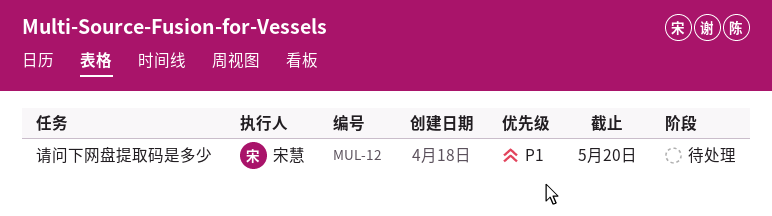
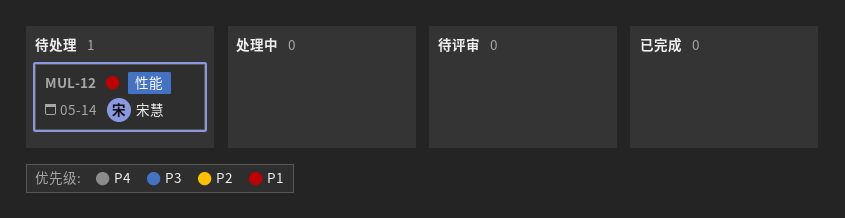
MUL-12, due: May 20 -> May 14

